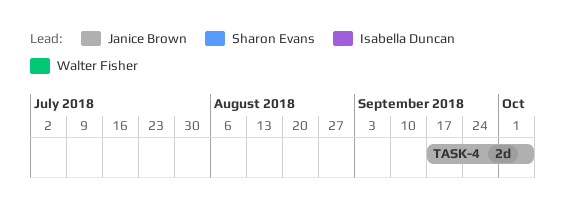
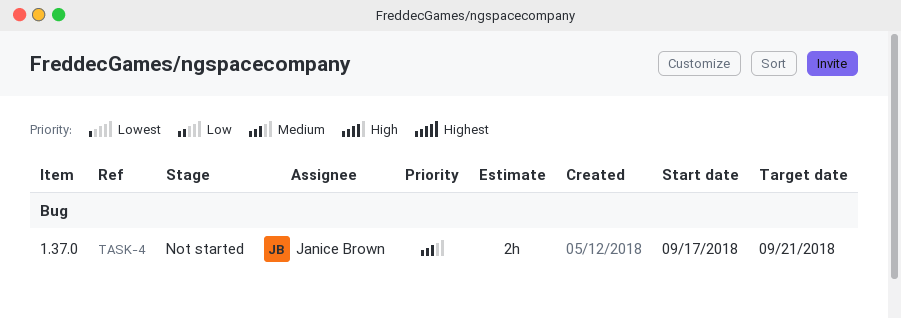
TASK-4, estimate: 2d -> 2h
TASK-4, due: Oct 5 -> Sep 21

